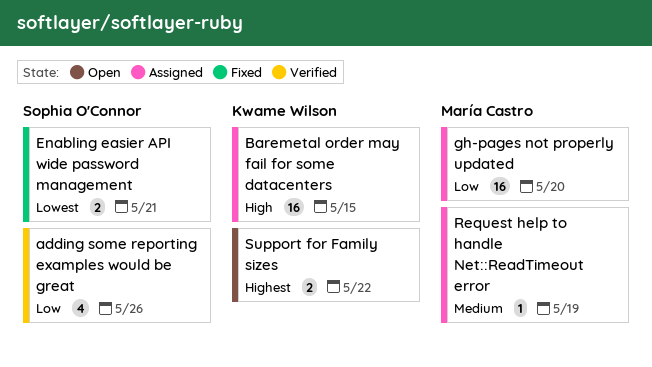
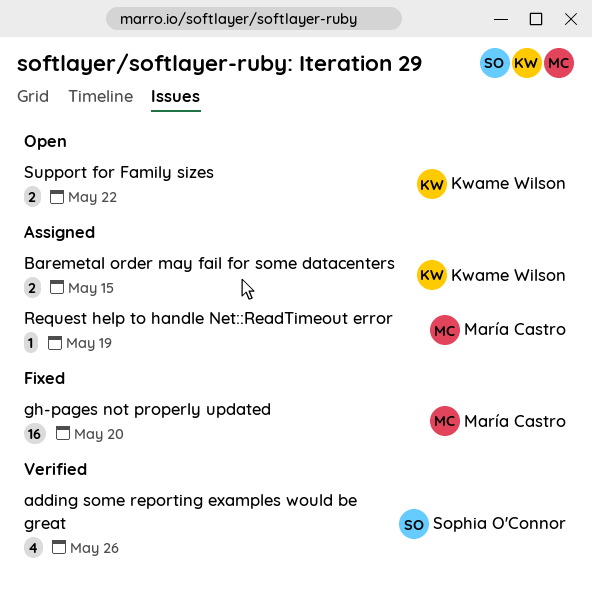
Baremetal order may fail for some datacenters, estimate: 16 -> 2
Enabling easier API wide password management: present -> none
gh-pages not properly updated, status: Assigned -> Fixed

